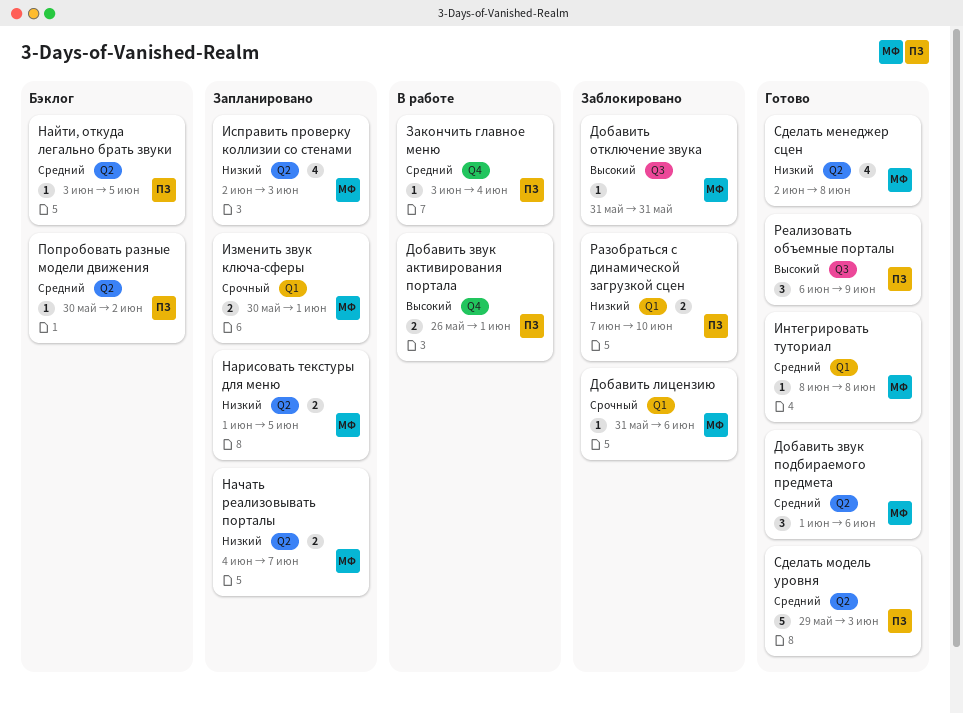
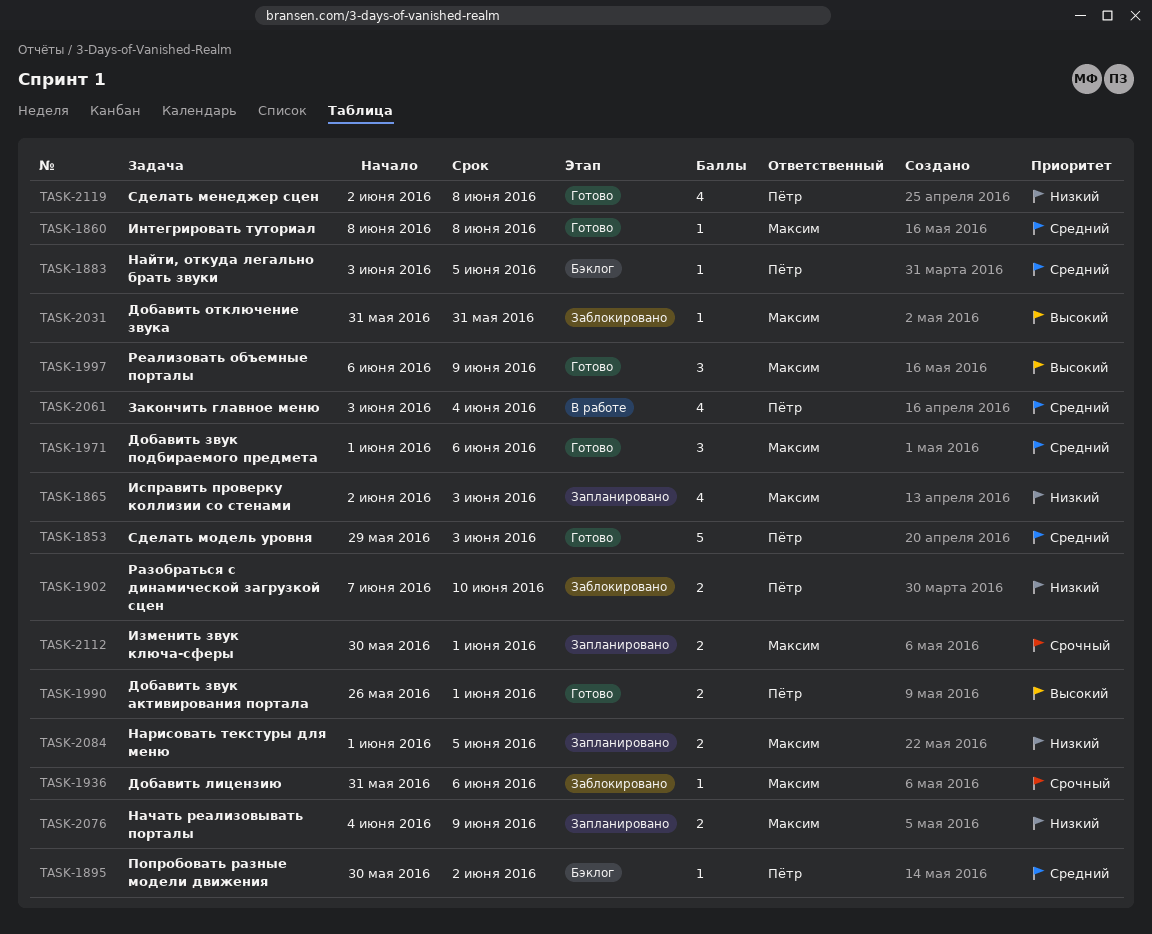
Добавить звук активирования портала, status: В работе -> Готово
Закончить главное меню, estimate: 1 -> 4
Начать реализовывать порталы, due: Jun 7 -> Jun 9
Реализовать объемные порталы, owner: Пётр -> Максим
Сделать менеджер сцен, owner: Максим -> Пётр

